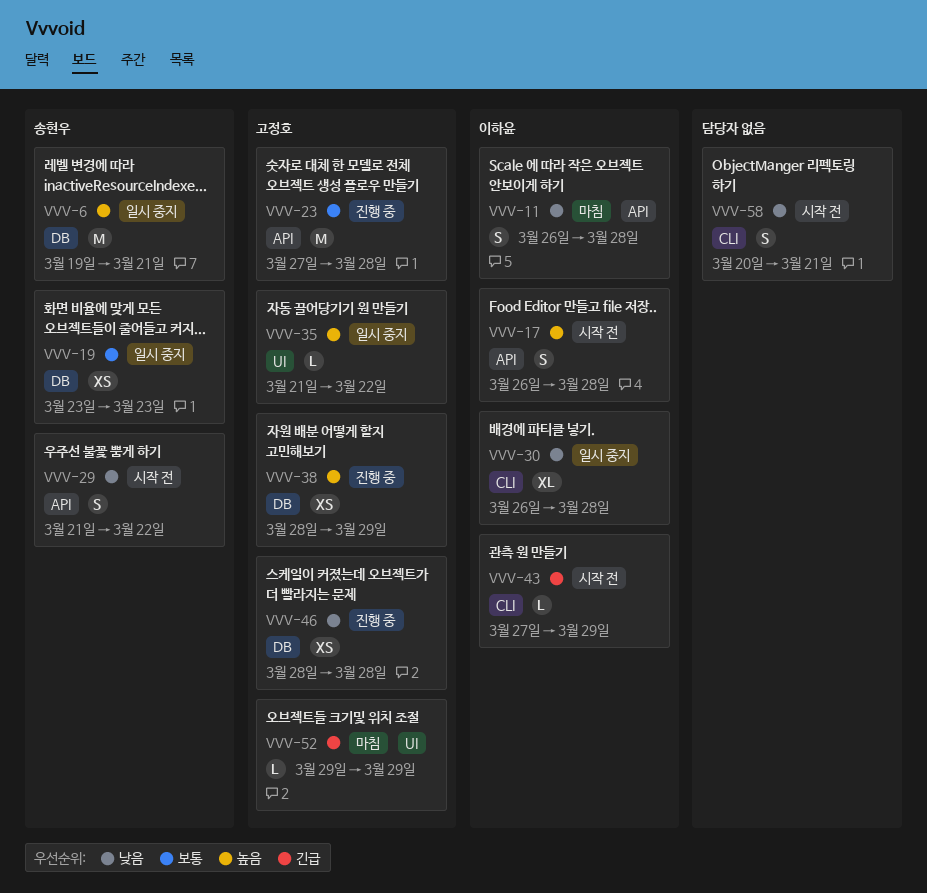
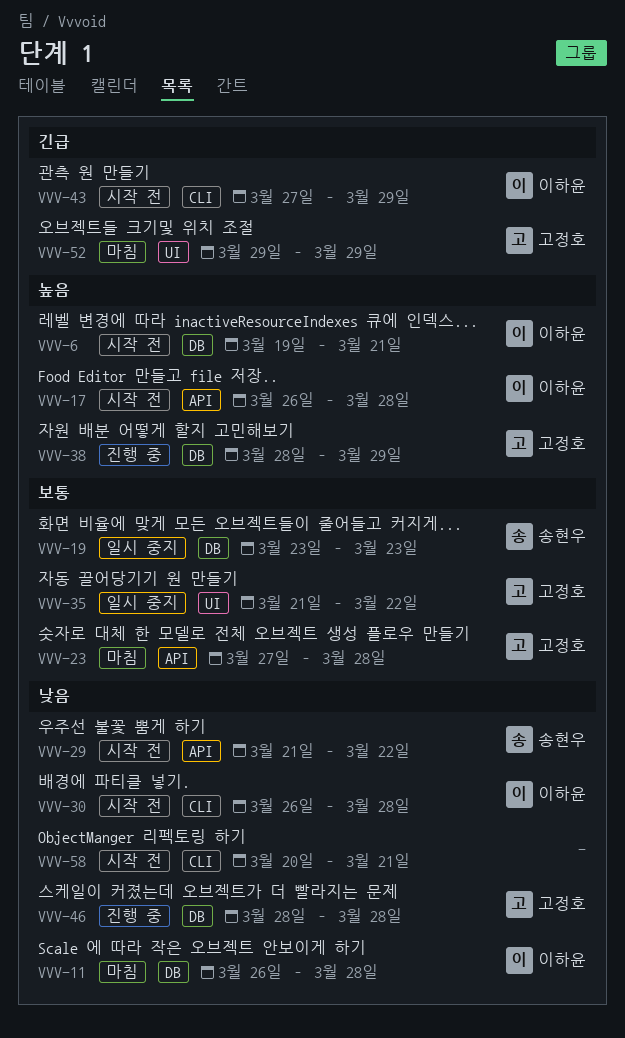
VVV-6, status: 일시 중지 -> 시작 전
VVV-6, owner: 송현우 -> 이하윤
VVV-11, label: API -> DB
VVV-23, status: 진행 중 -> 마침
VVV-30, status: 일시 중지 -> 시작 전
VVV-35, priority: 높음 -> 보통

